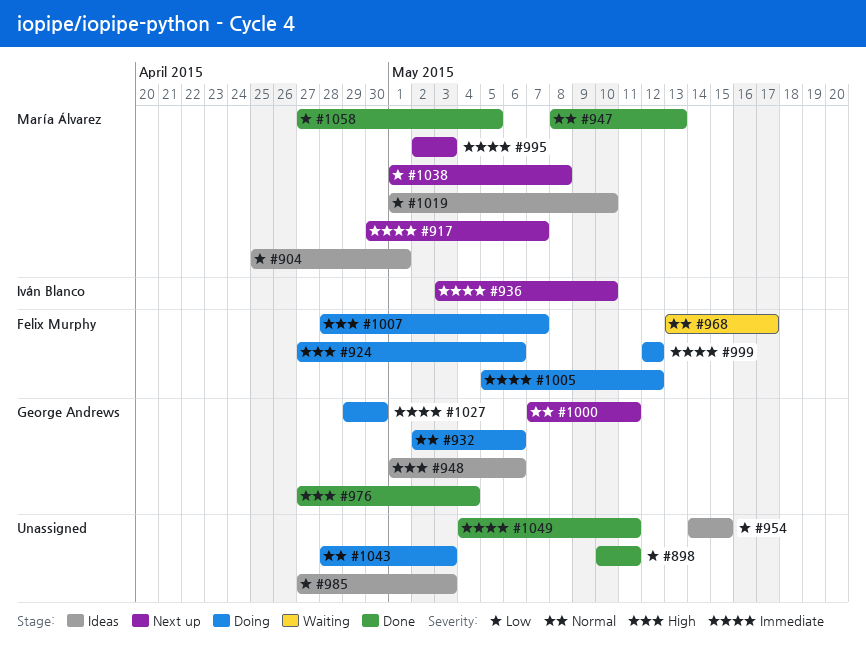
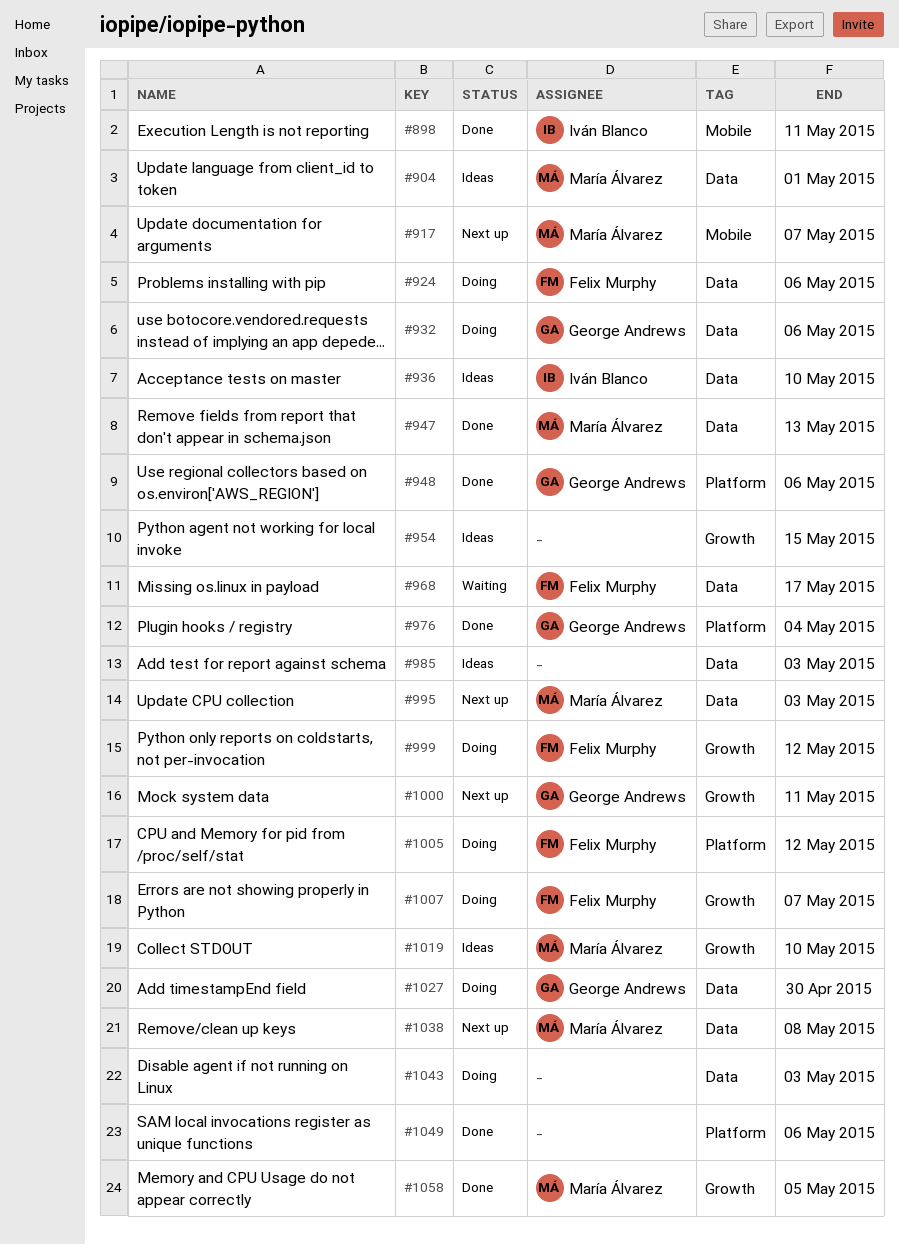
#898, owner: none -> Iván Blanco
#936, status: Next up -> Ideas
#948, status: Ideas -> Done
#1049, due: May 11 -> May 6

